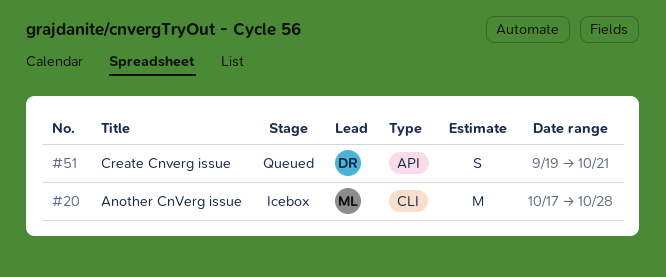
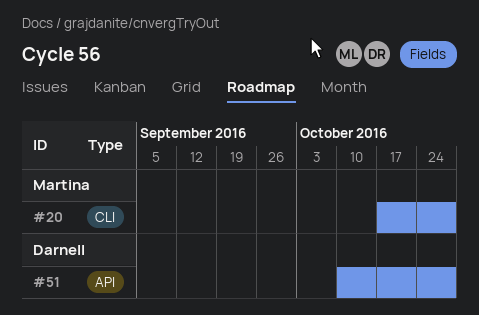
#51, start: Sep 19 -> Oct 10
#51, due: Oct 21 -> Oct 28

